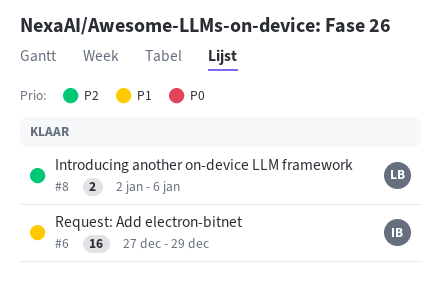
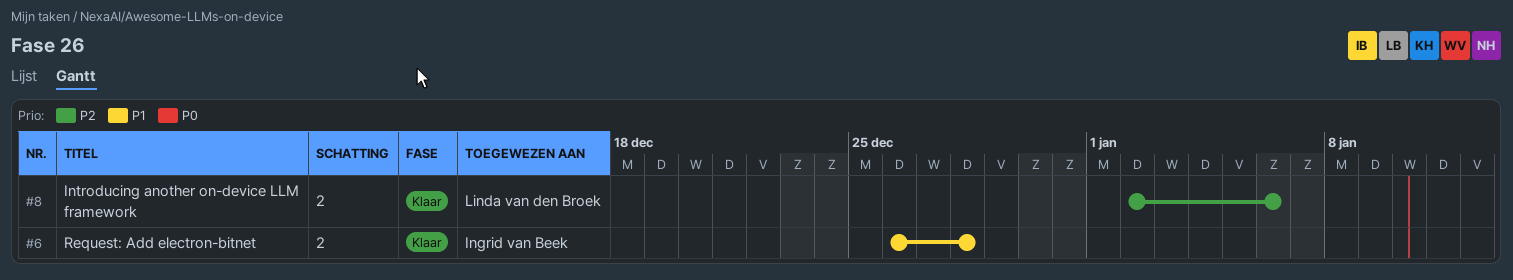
#6, estimate: 16 -> 2
#6, start: Dec 27 -> Dec 26
#6, due: Dec 29 -> Dec 28

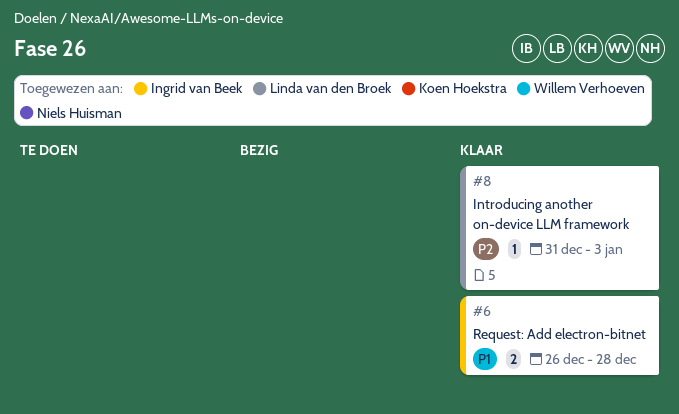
#8, estimate: 2 -> 1
#8, start: Jan 2 -> Dec 31
#8, due: Jan 6 -> Jan 3

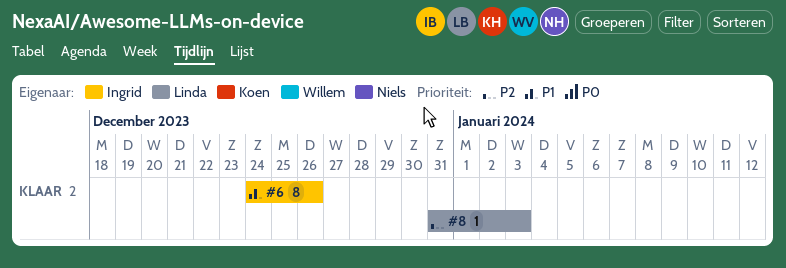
#6, estimate: 2 -> 8
#6, start: Dec 26 -> Dec 24
#6, due: Dec 28 -> Dec 26

